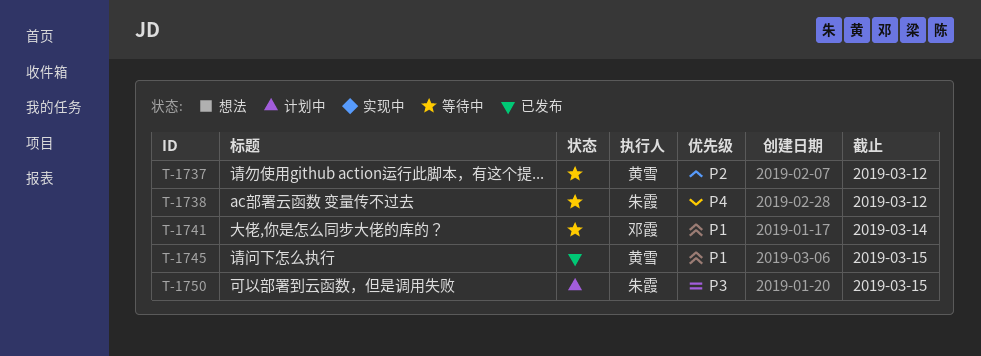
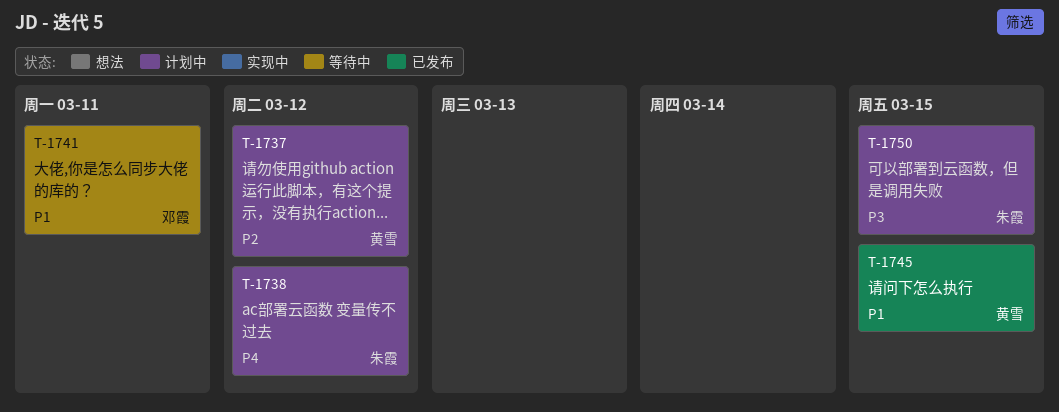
T-1737, status: 等待中 -> 计划中
T-1738, status: 等待中 -> 计划中
T-1741, due: Mar 14 -> Mar 11

